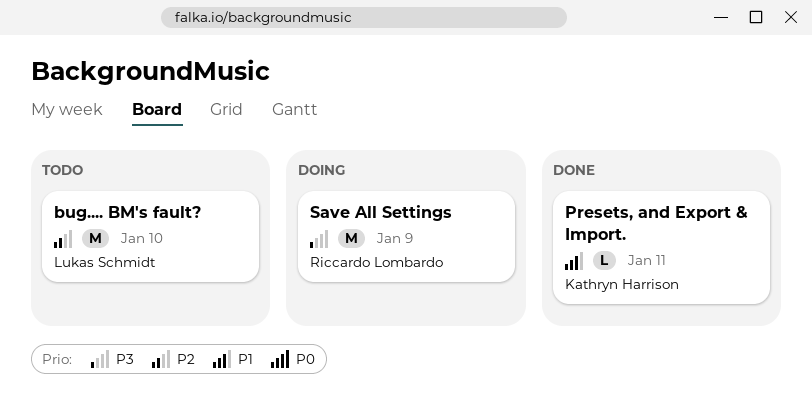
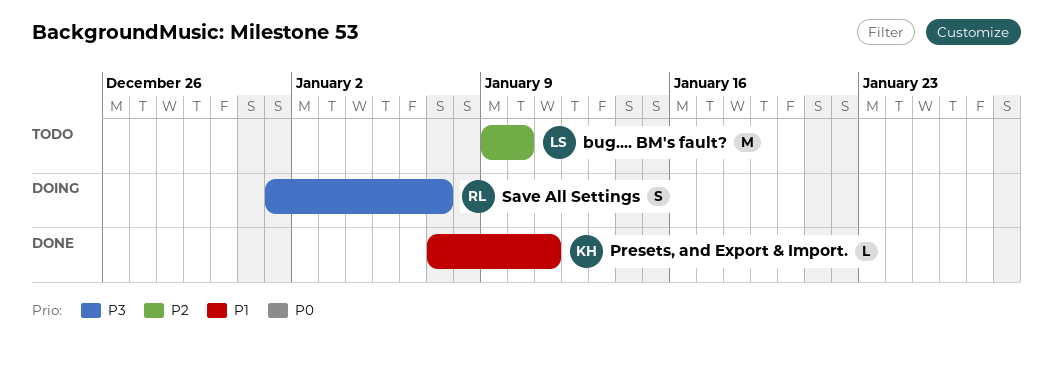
Save All Settings, estimate: M -> S
Save All Settings, due: Jan 9 -> Jan 7

